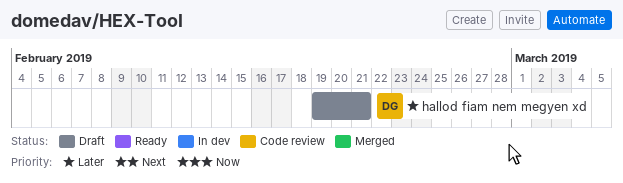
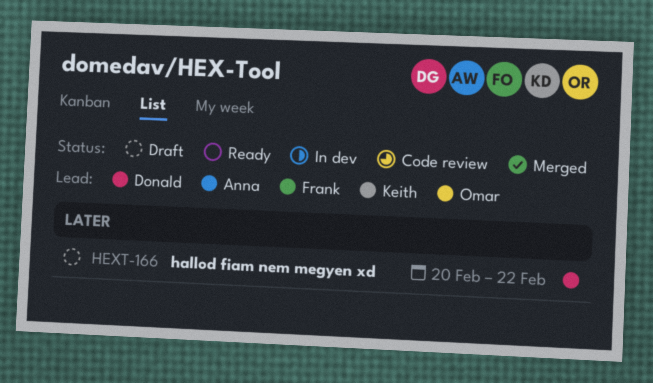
hallod fiam nem megyen xd, start: Feb 19 -> Feb 20
hallod fiam nem megyen xd, due: Feb 21 -> Feb 22

